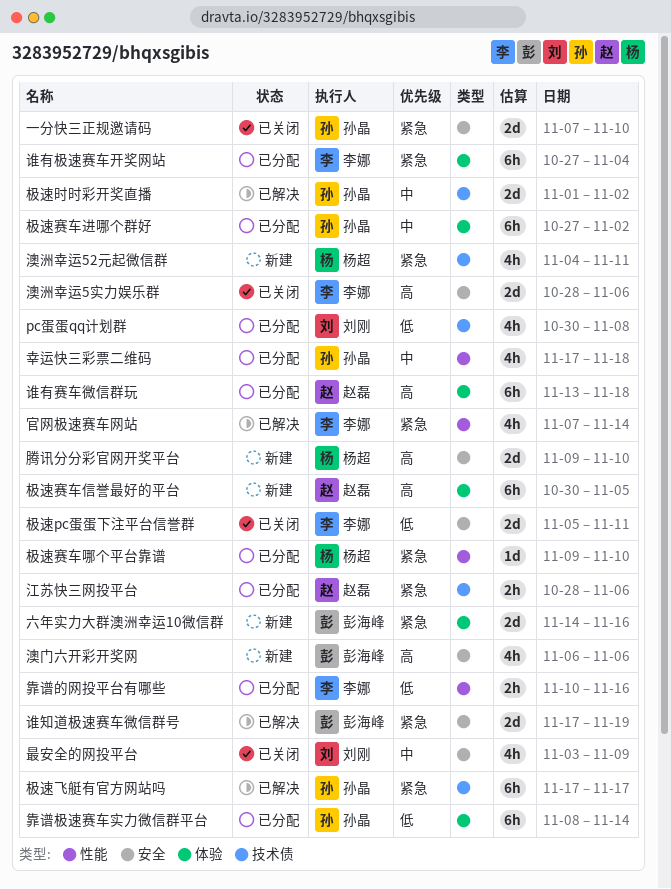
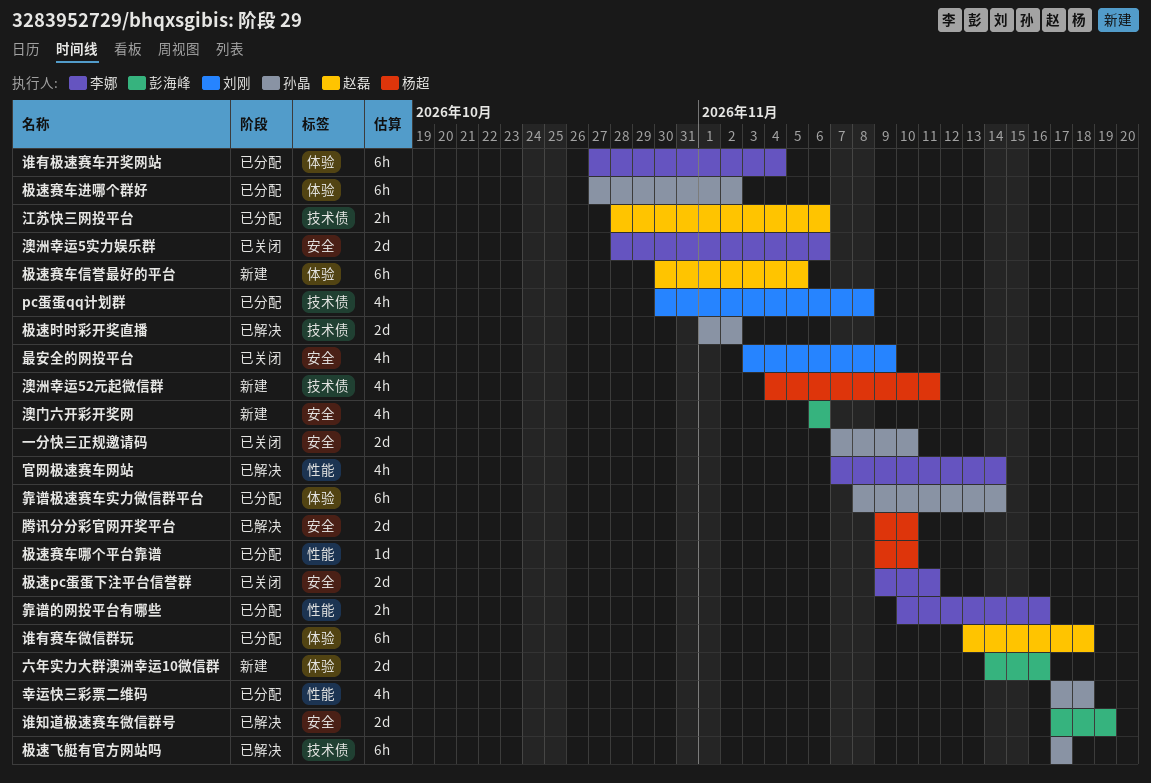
极速pc蛋蛋下注平台信誉群, start: Nov 5 -> Nov 9
腾讯分分彩官网开奖平台, status: 新建 -> 已解决

